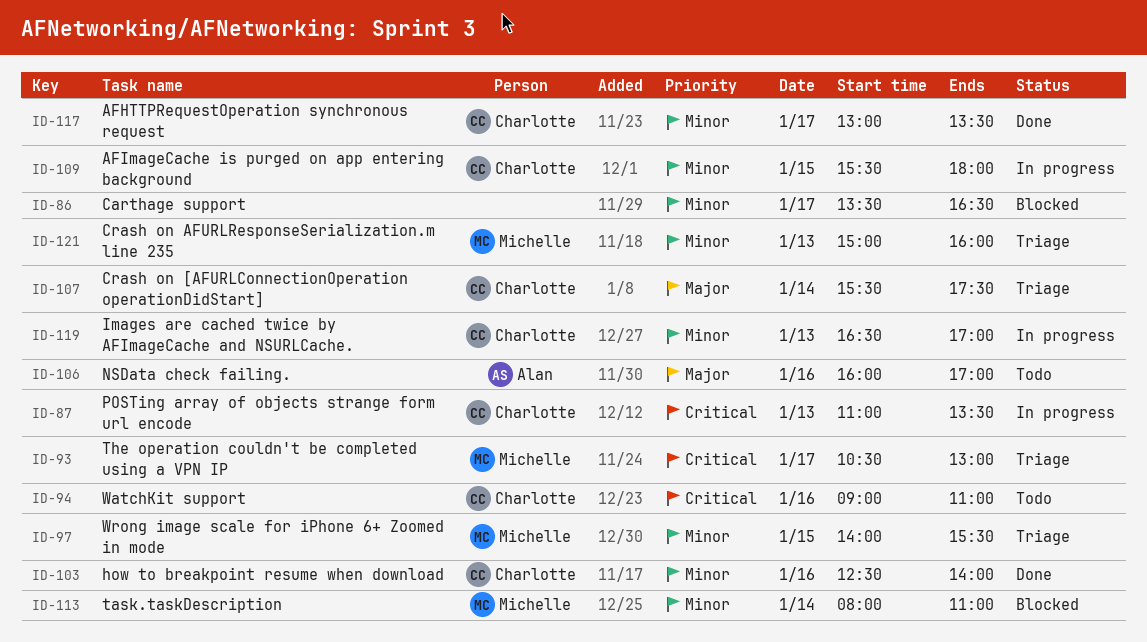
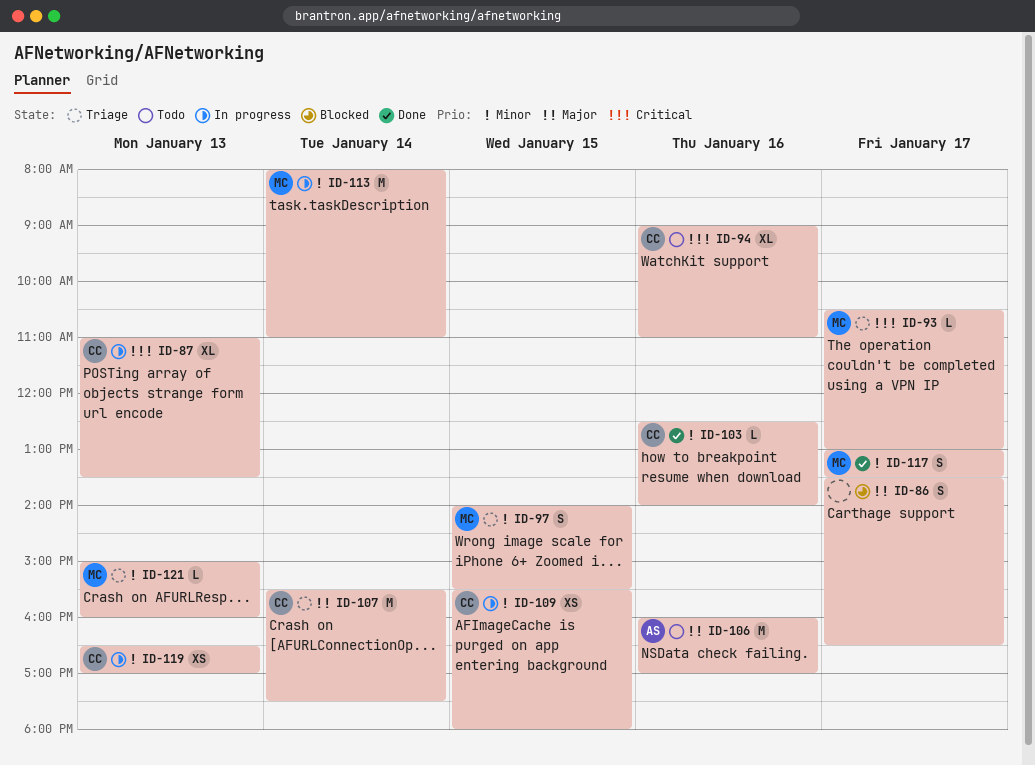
ID-86, priority: Minor -> Major
ID-113, status: Blocked -> In progress
ID-117, owner: Charlotte -> Michelle

